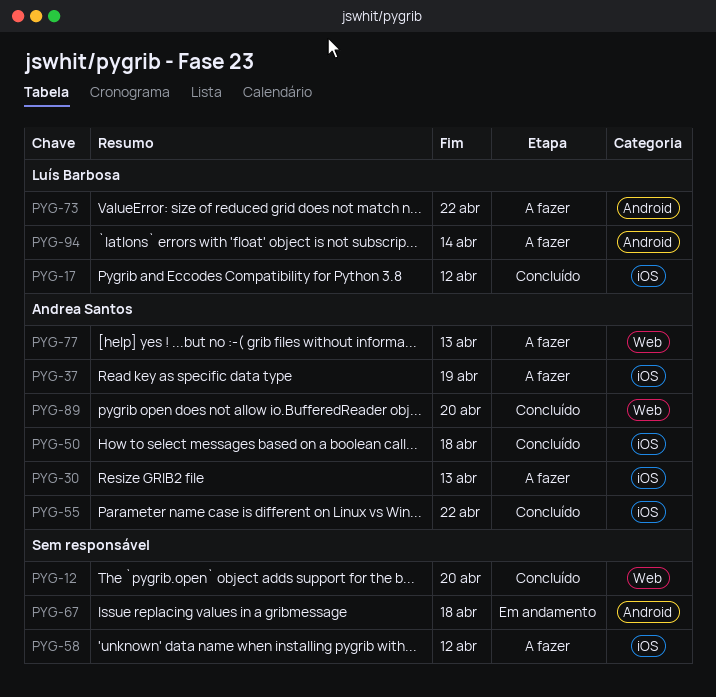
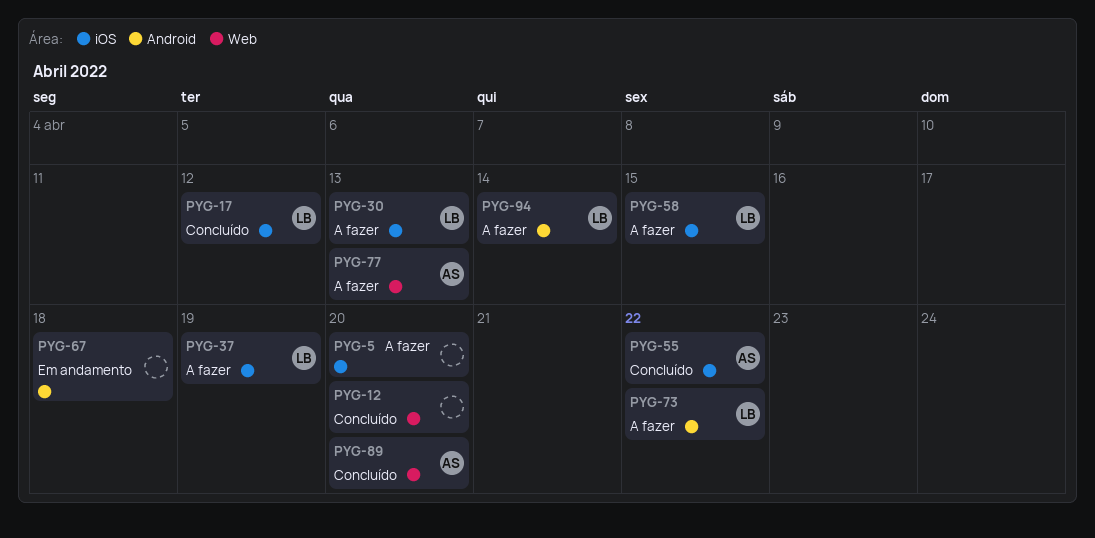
PYG-5: none -> present
PYG-30, owner: Andrea Santos -> Luís Barbosa
PYG-37, owner: Andrea Santos -> Luís Barbosa
PYG-50: present -> none
PYG-58, owner: none -> Luís Barbosa
PYG-58, due: Apr 12 -> Apr 15

